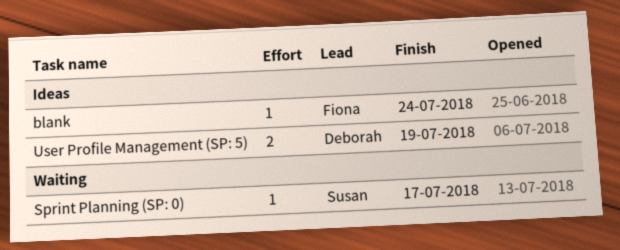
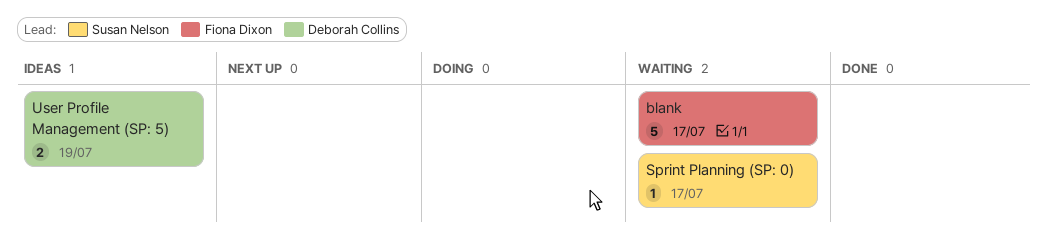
blank, status: Ideas -> Waiting
blank, estimate: 1 -> 5
blank, due: Jul 24 -> Jul 17

